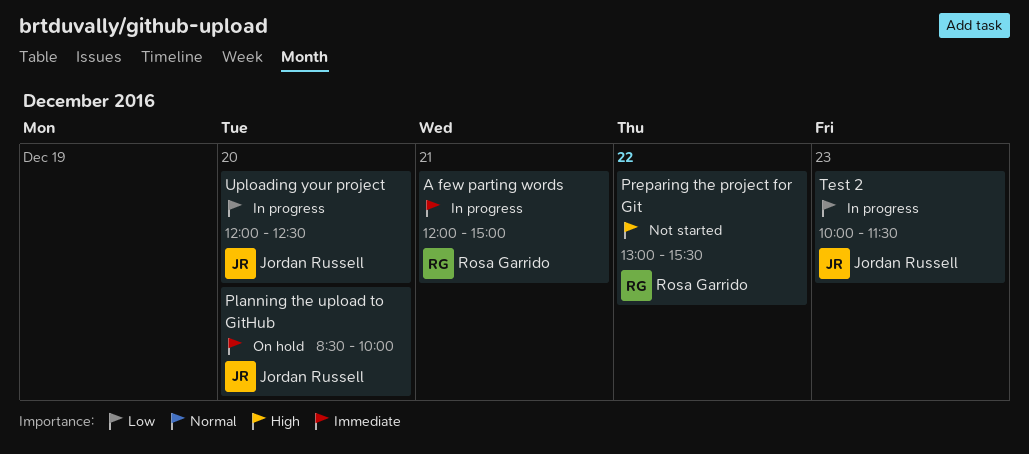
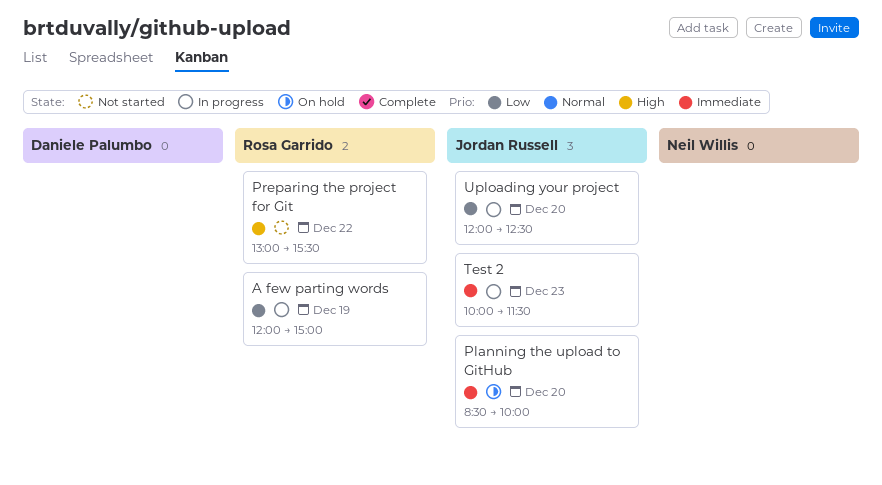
A few parting words, priority: Immediate -> Low
A few parting words, day: Dec 21 -> Dec 19
Test 2, priority: Low -> Immediate

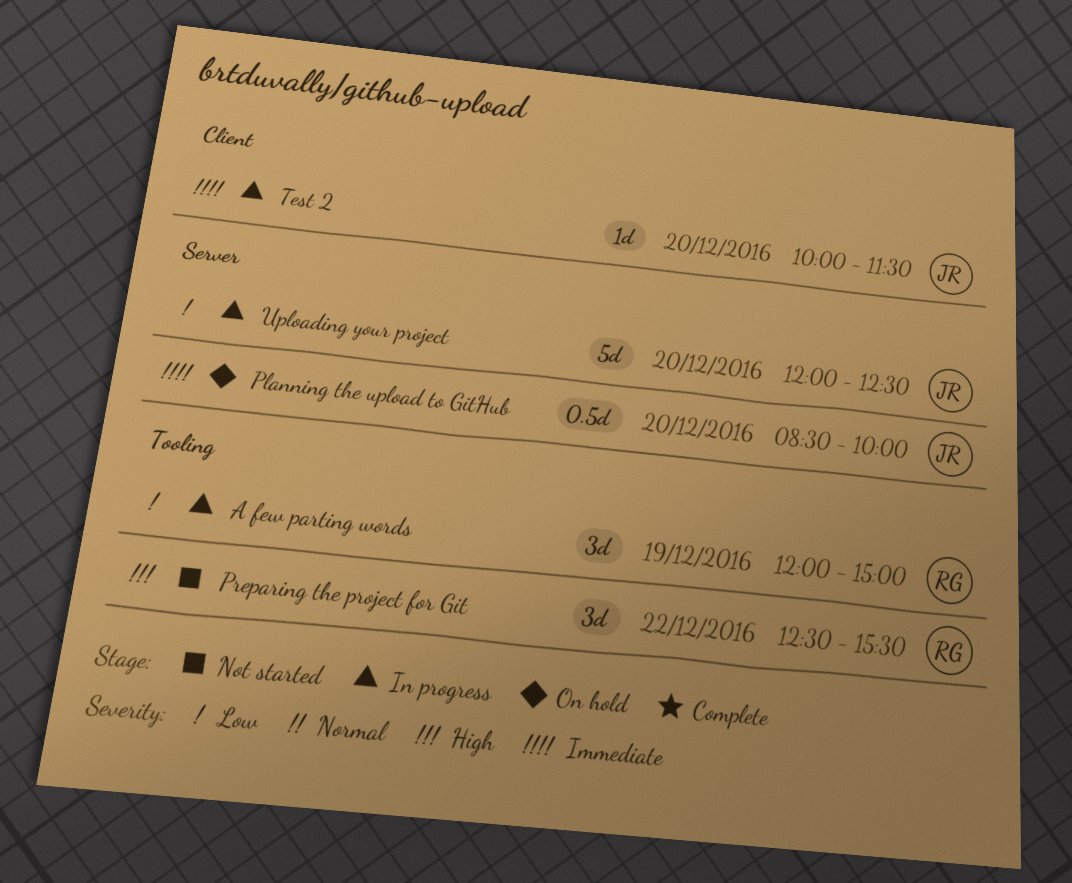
Preparing the project for Git, begins: 13:00 -> 12:30
Test 2, day: Dec 23 -> Dec 20

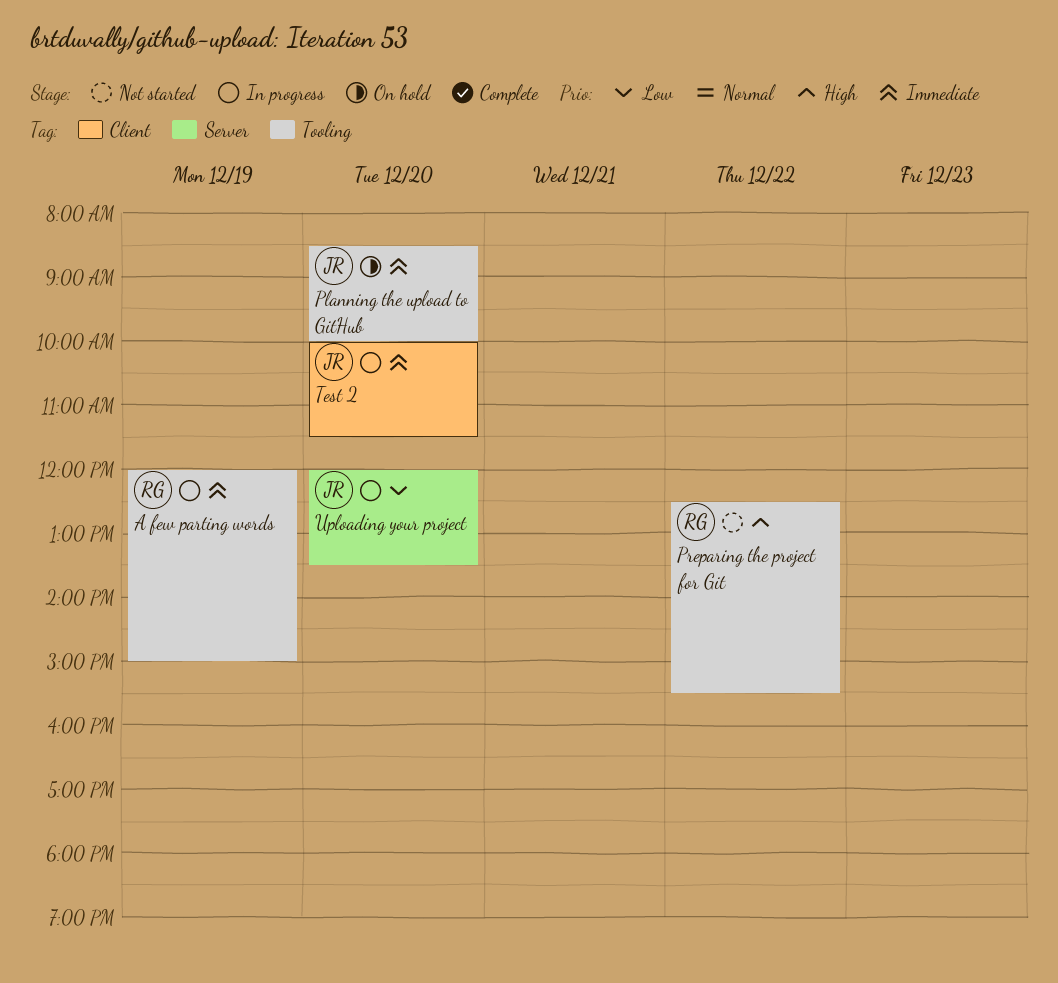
A few parting words, priority: Low -> Immediate
Planning the upload to GitHub, label: Server -> Tooling
Uploading your project, ends: 12:30 -> 13:30

